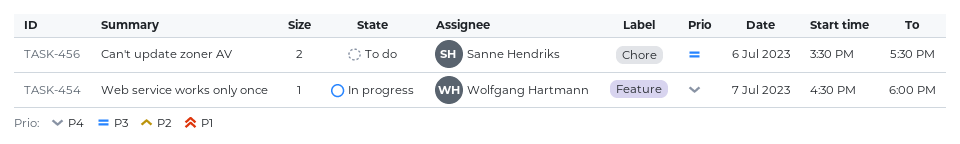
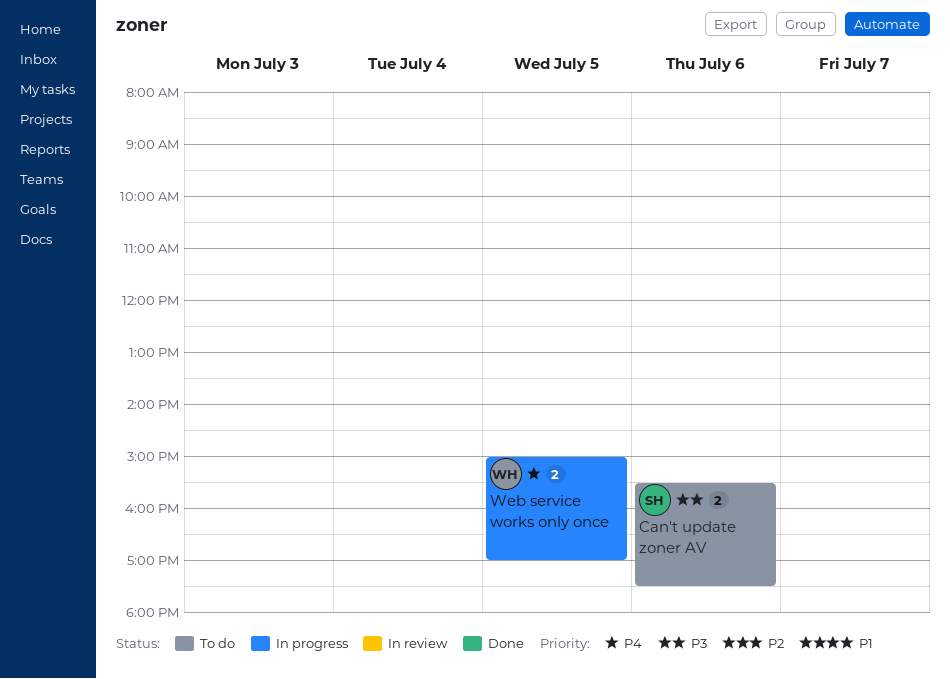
Web service works only once, estimate: 1 -> 2
Web service works only once, day: Jul 7 -> Jul 5
Web service works only once, begins: 16:30 -> 15:00
Web service works only once, ends: 18:00 -> 17:00

